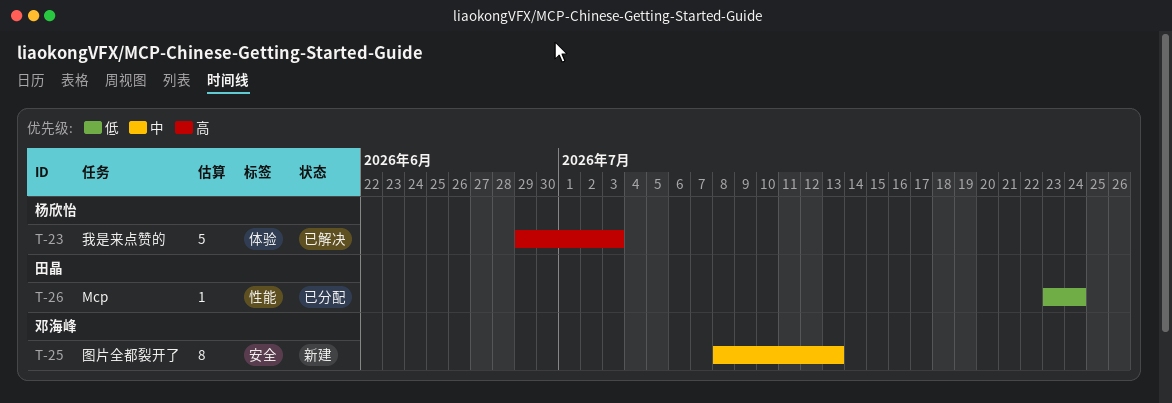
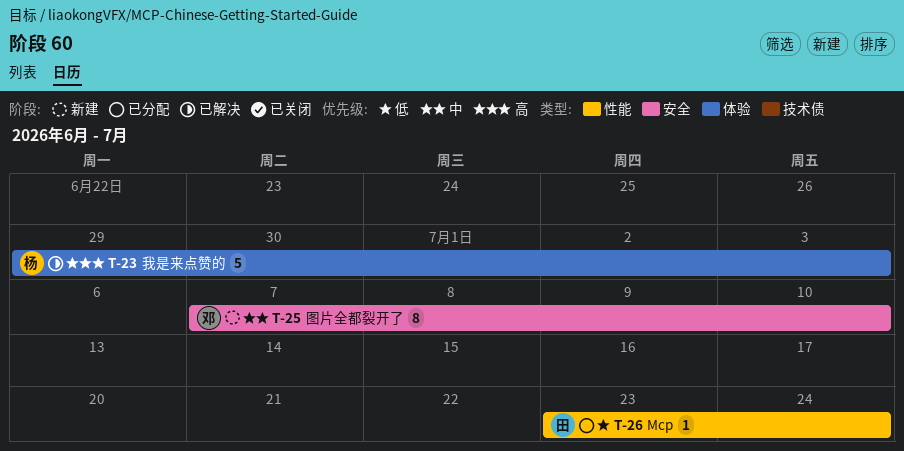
T-25, start: Jul 8 -> Jul 7
T-25, due: Jul 13 -> Jul 10

